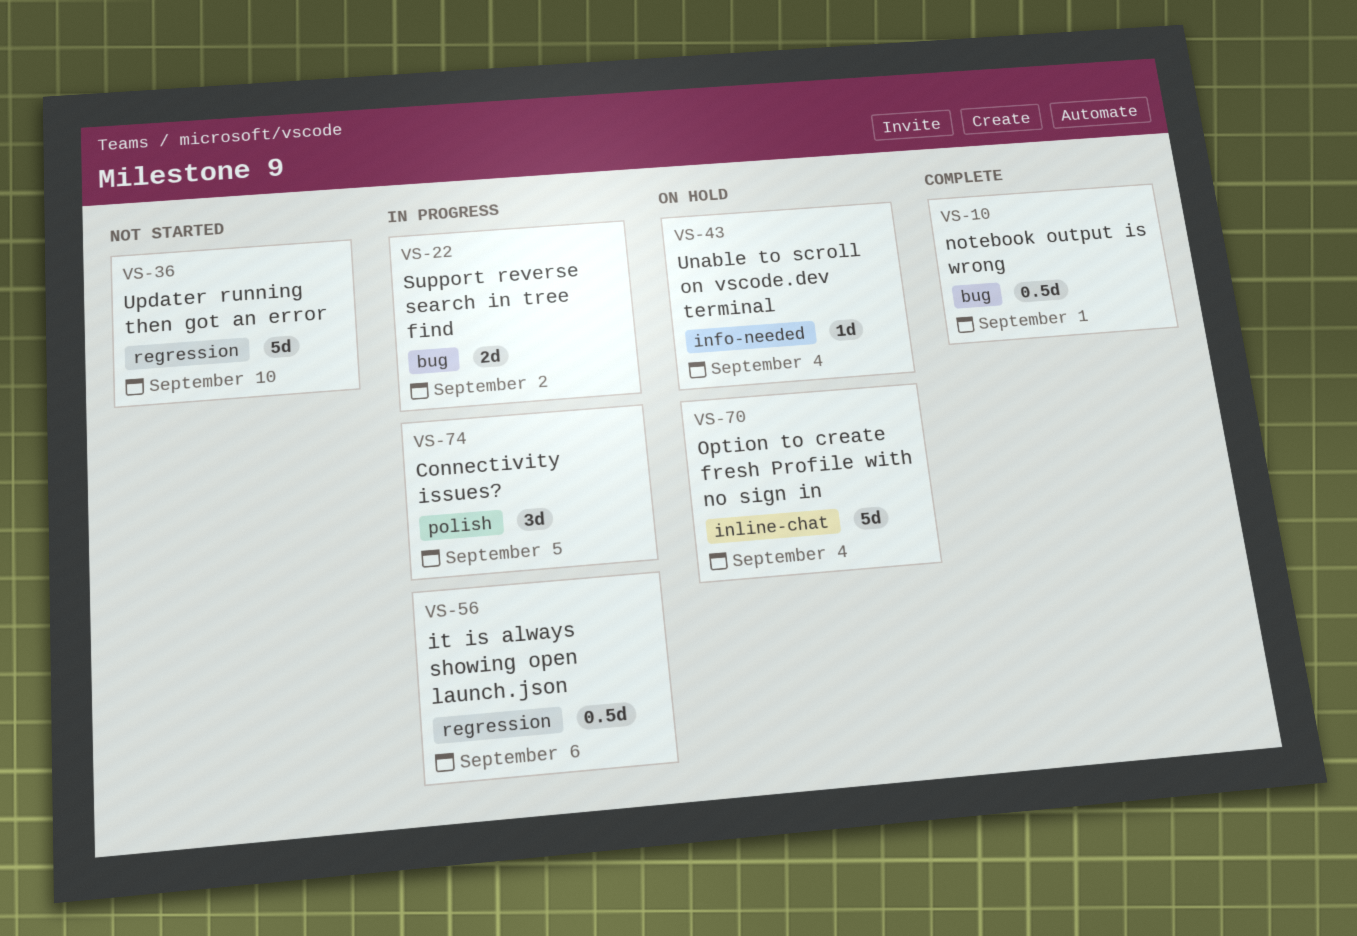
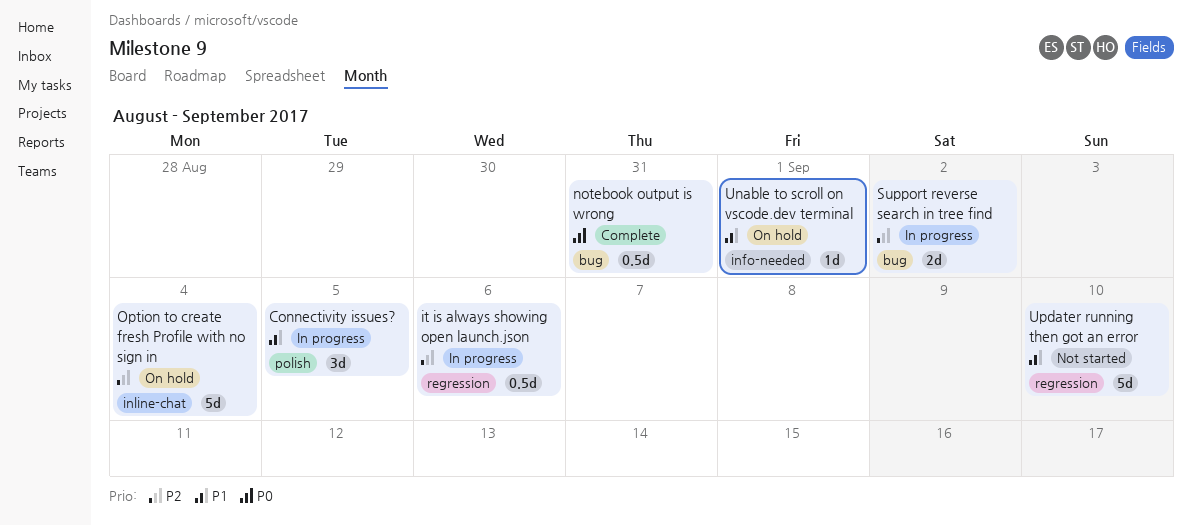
notebook output is wrong, due: Sep 1 -> Aug 31
Unable to scroll on vscode.dev terminal, due: Sep 4 -> Sep 1

